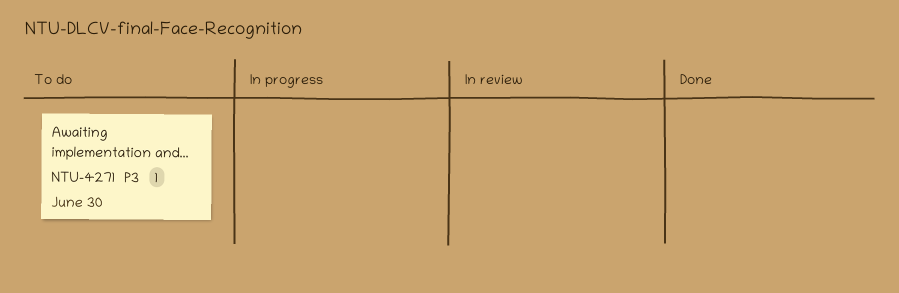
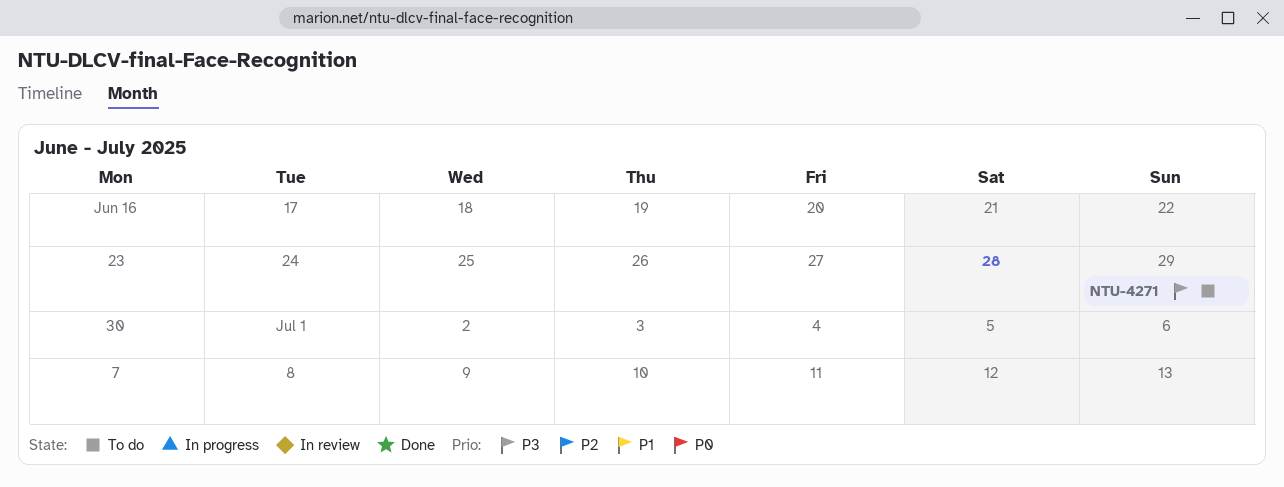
NTU-4271, due: Jun 30 -> Jun 29

